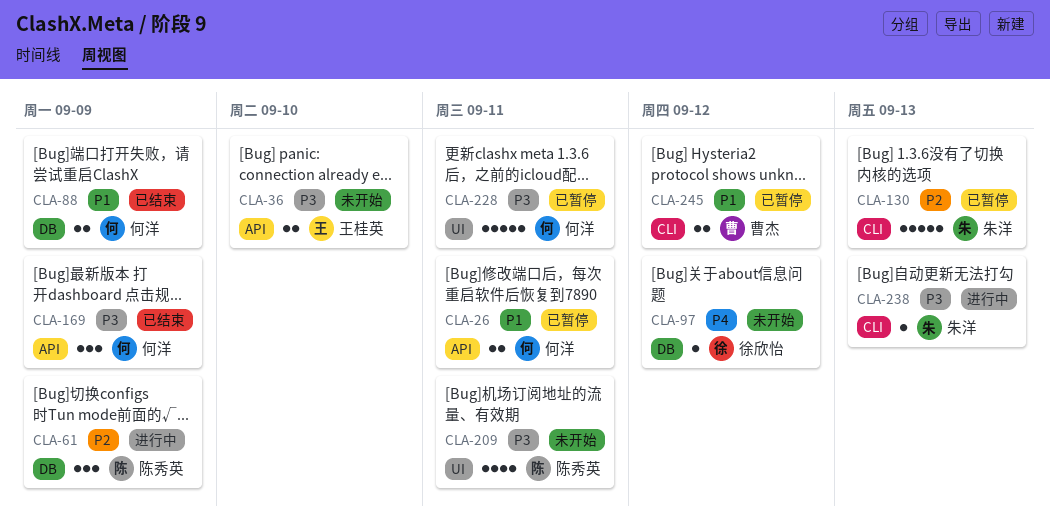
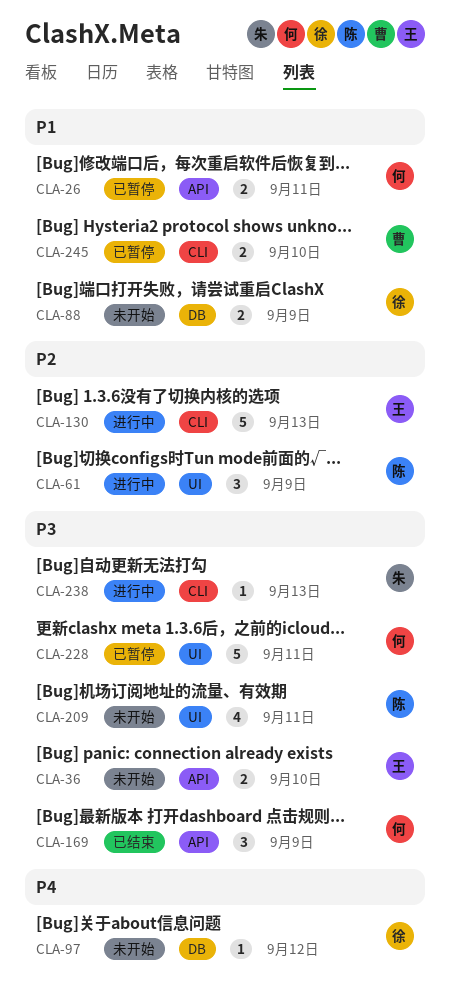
CLA-61, label: DB -> UI
CLA-88, status: 已结束 -> 未开始
CLA-88, owner: 何洋 -> 徐欣怡
CLA-130, status: 已暂停 -> 进行中
CLA-130, owner: 朱洋 -> 王桂英
CLA-245, due: Sep 12 -> Sep 10

